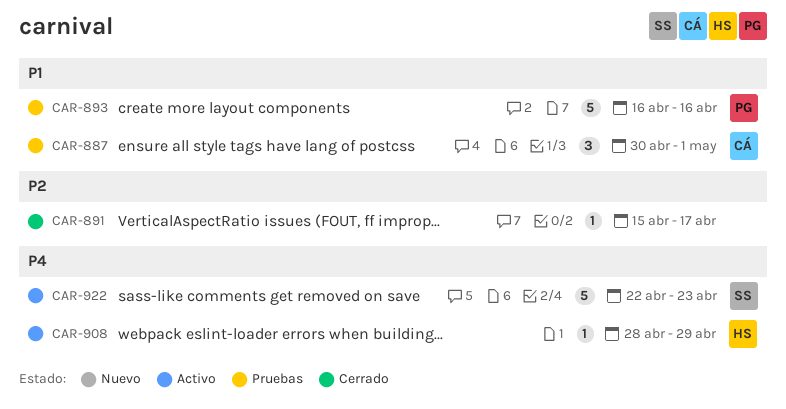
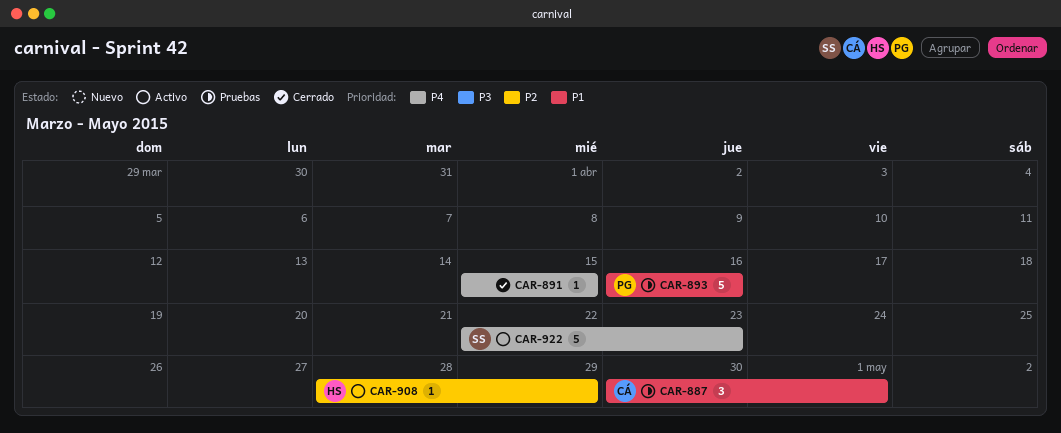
CAR-891, priority: P2 -> P4
CAR-891, due: Apr 17 -> Apr 15
CAR-908, priority: P4 -> P2

